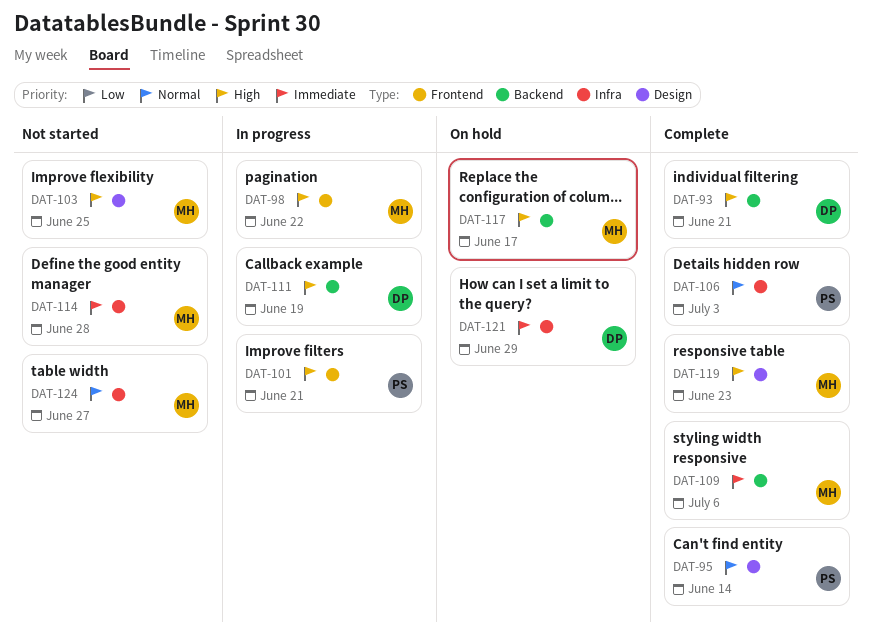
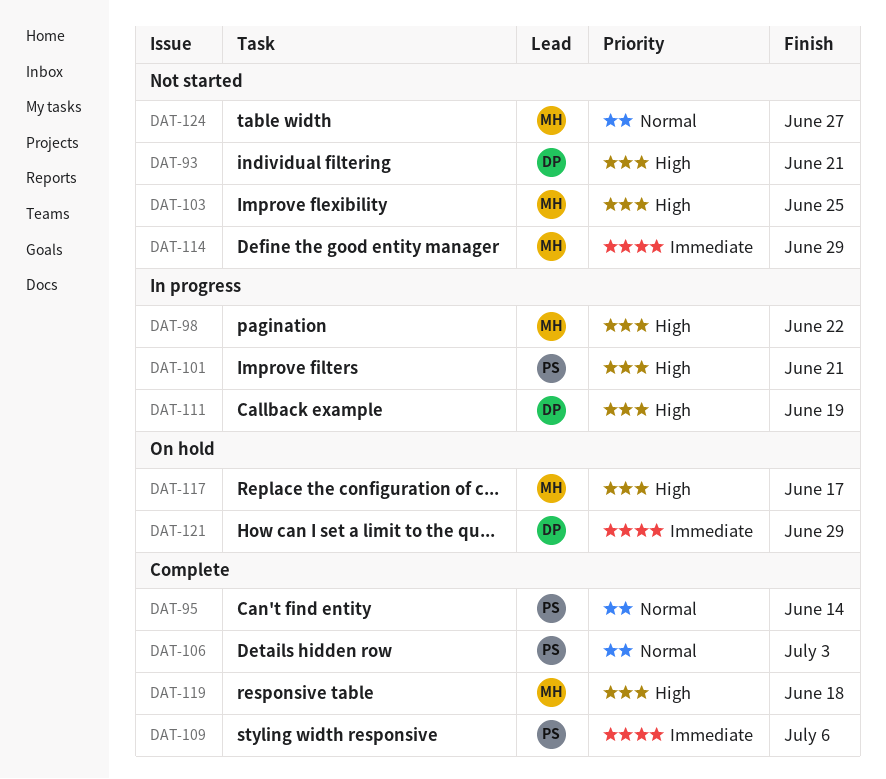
DAT-93, status: Complete -> Not started
DAT-109, owner: MH -> PS
DAT-114, due: Jun 28 -> Jun 29
DAT-119, due: Jun 23 -> Jun 18

